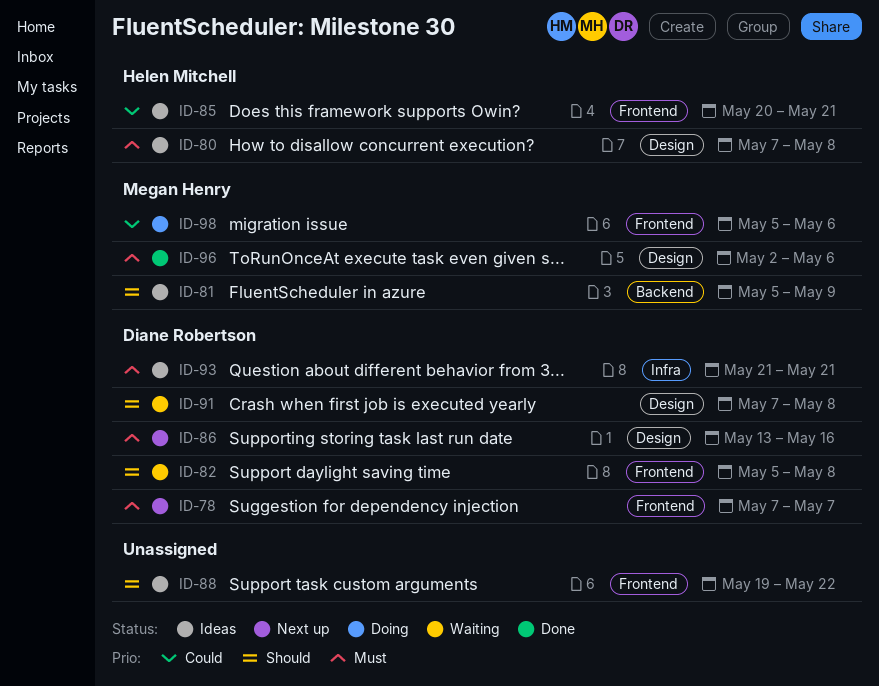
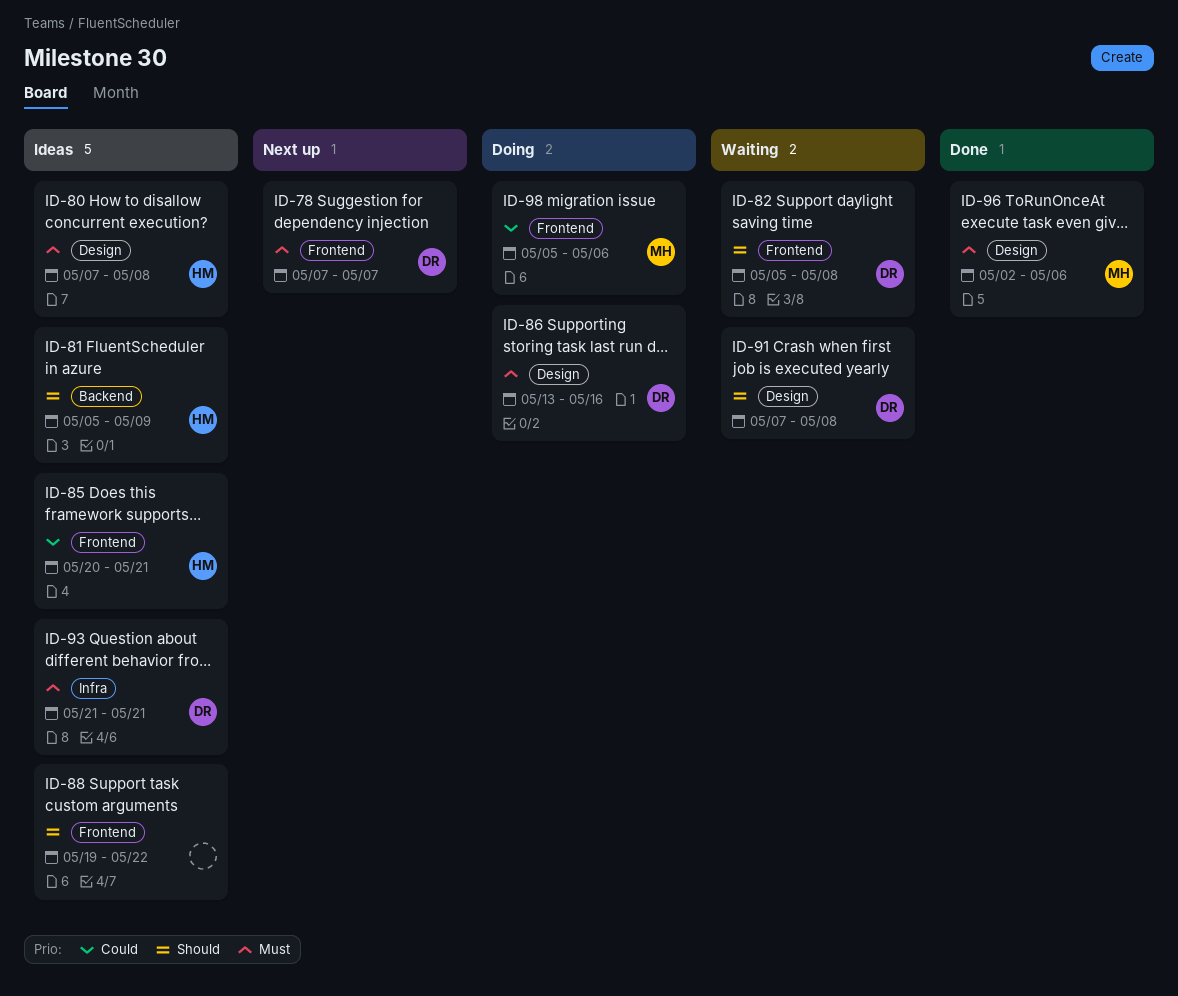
ID-81, owner: Megan Henry -> Helen Mitchell
ID-86, status: Next up -> Doing

